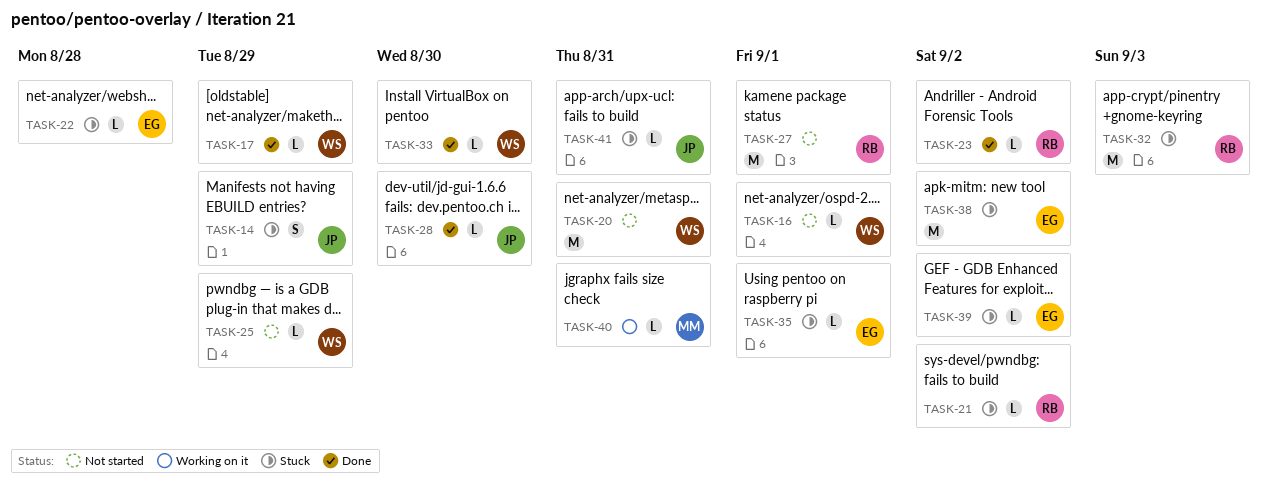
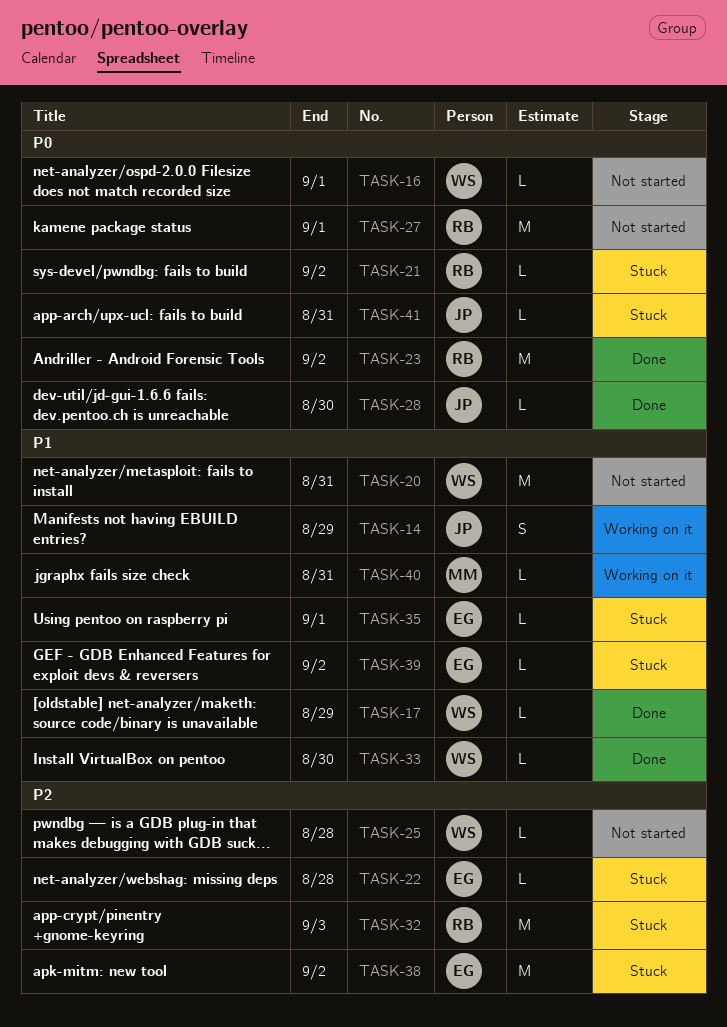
TASK-14, status: Stuck -> Working on it
TASK-23, estimate: L -> M
TASK-25, due: Aug 29 -> Aug 28

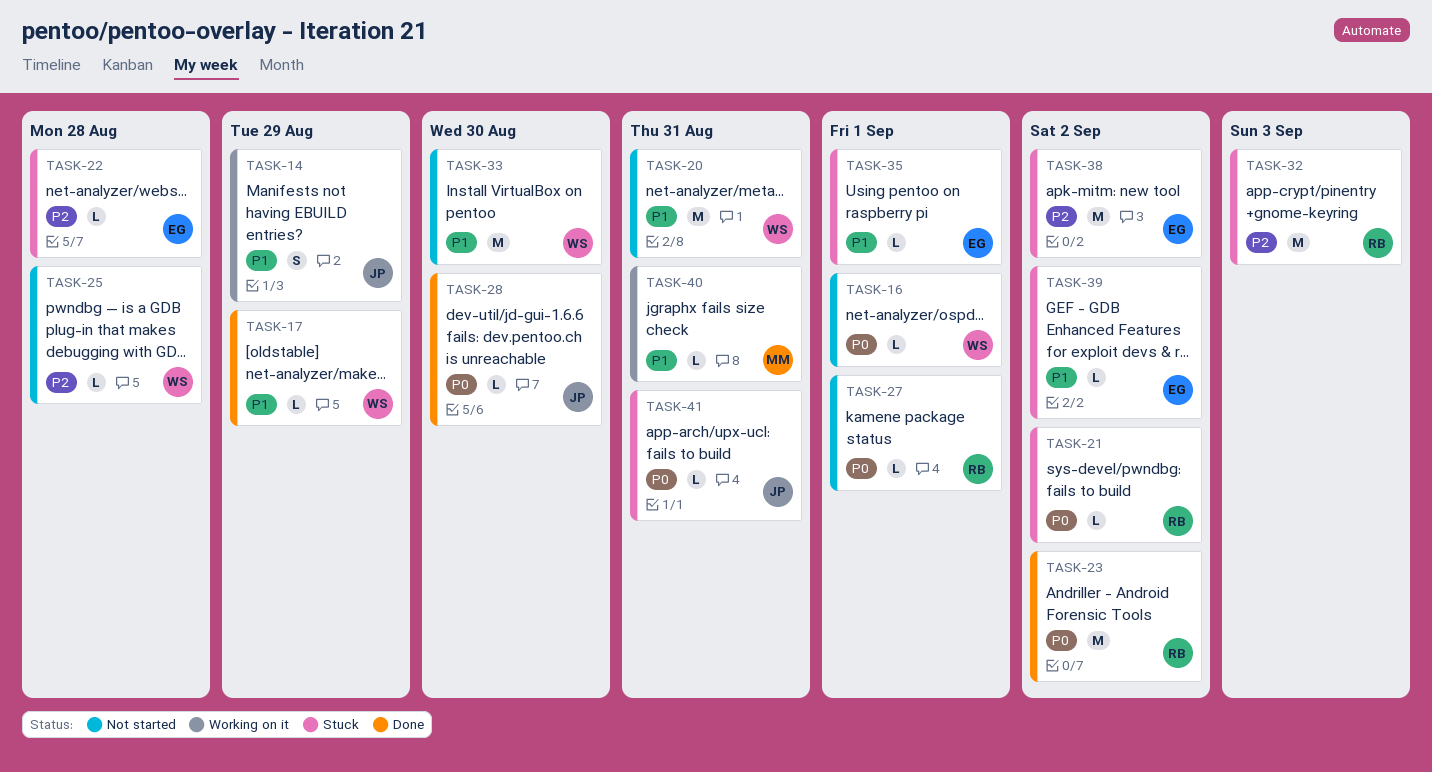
TASK-27, estimate: M -> L
TASK-33, status: Done -> Not started
TASK-33, estimate: L -> M

